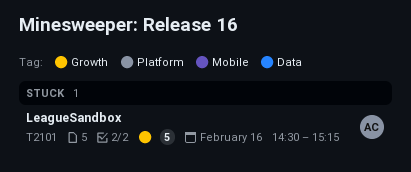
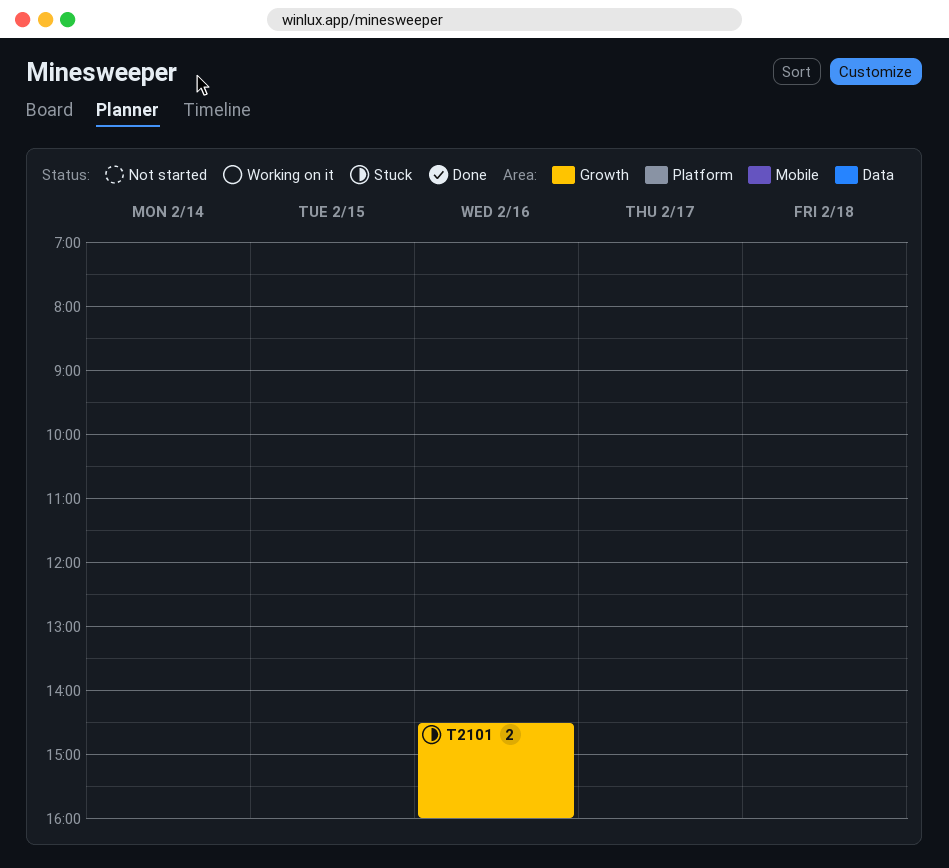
T2101, estimate: 5 -> 2
T2101, ends: 15:15 -> 16:00

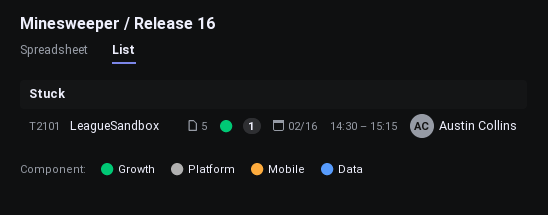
T2101, estimate: 2 -> 1
T2101, ends: 16:00 -> 15:15

